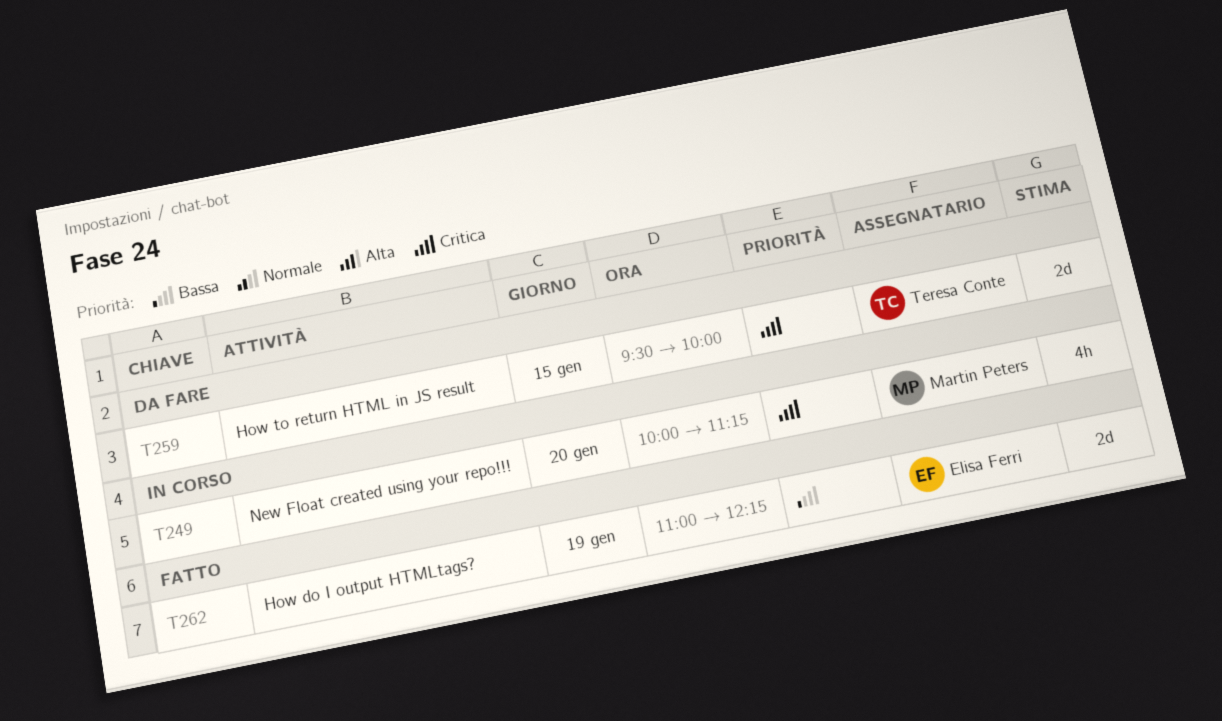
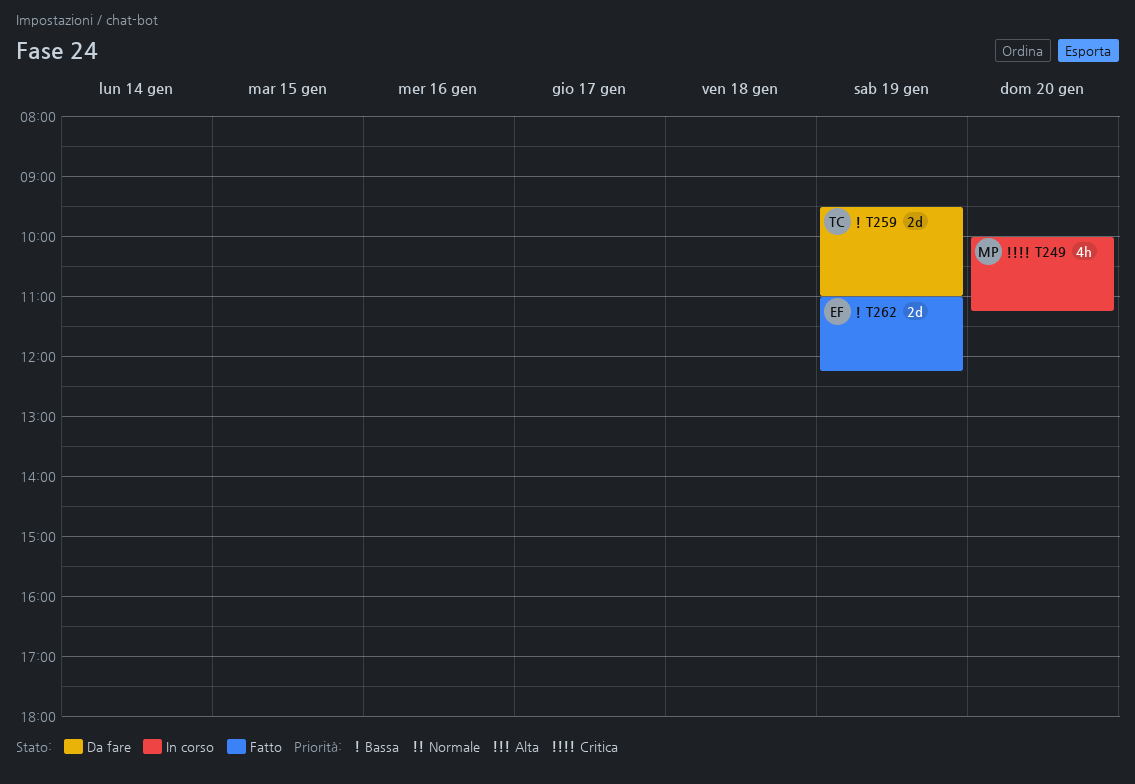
T259, priority: Critica -> Bassa
T259, day: Jan 15 -> Jan 19
T259, ends: 10:00 -> 11:00

